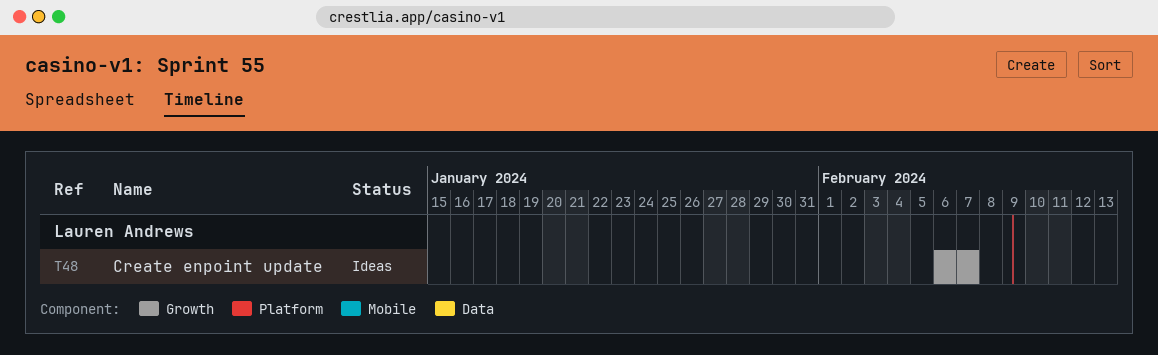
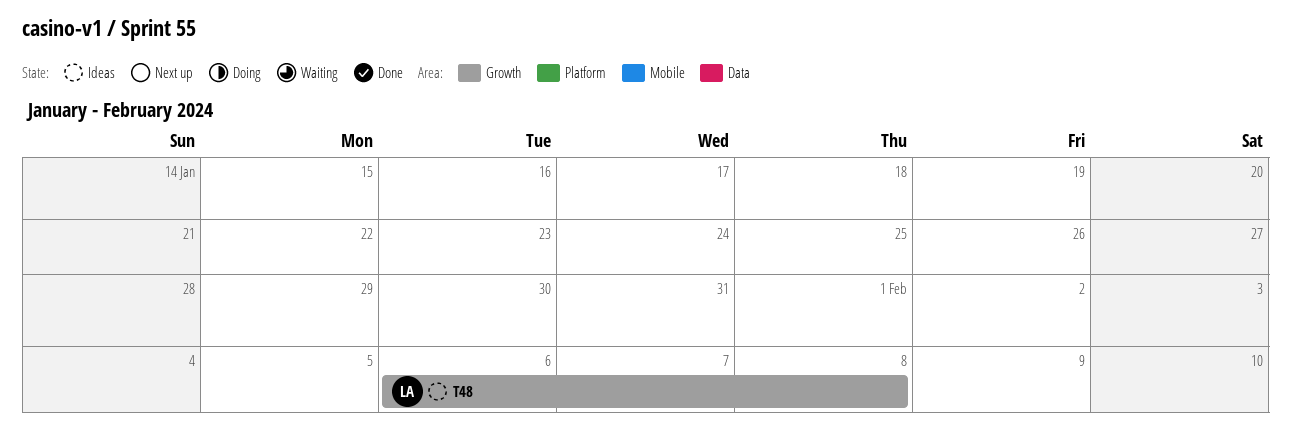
T48, due: Feb 7 -> Feb 8

